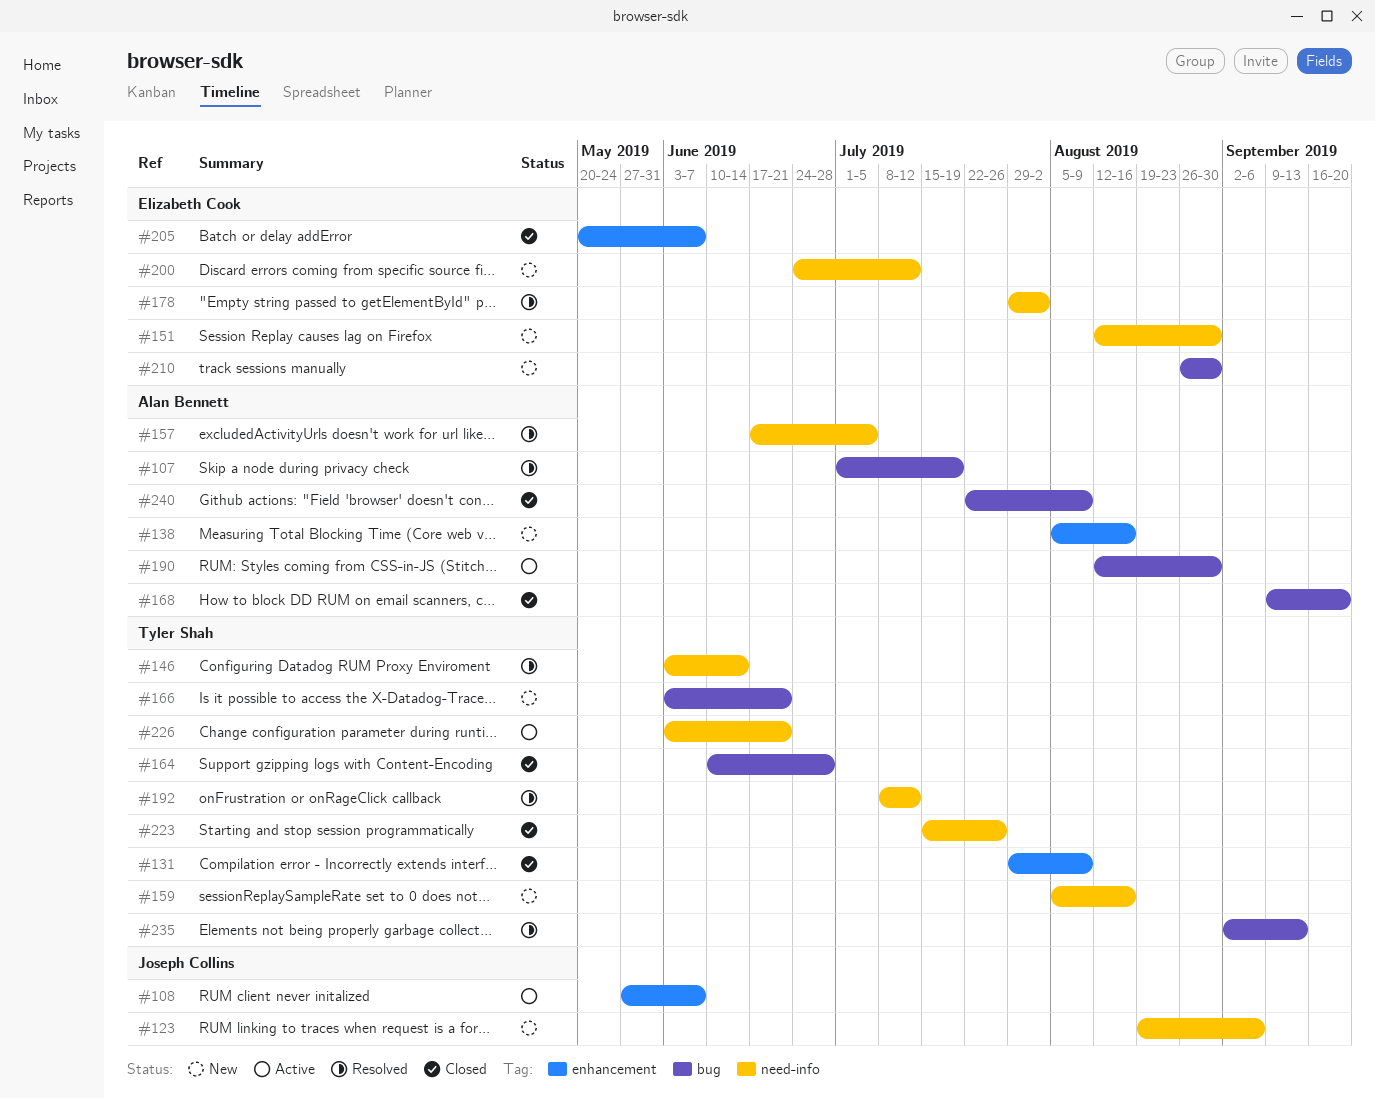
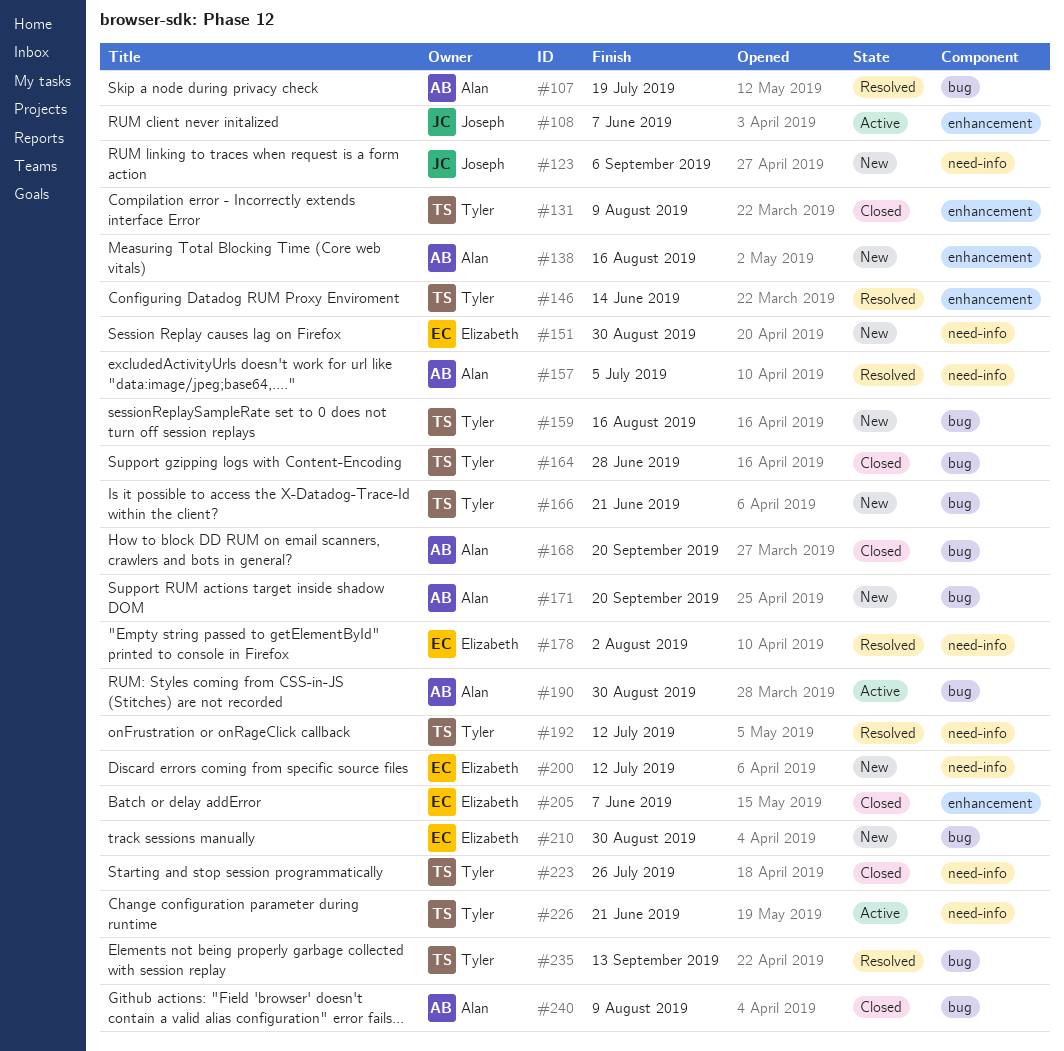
#146, label: need-info -> enhancement
#159, label: need-info -> bug
#171: none -> present

